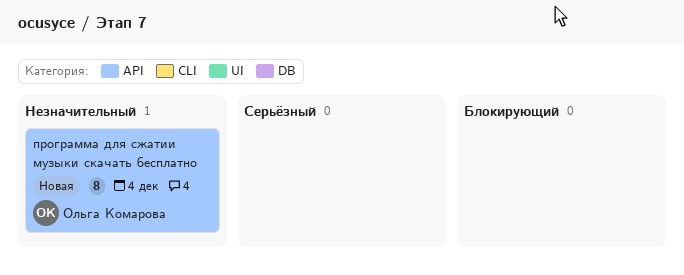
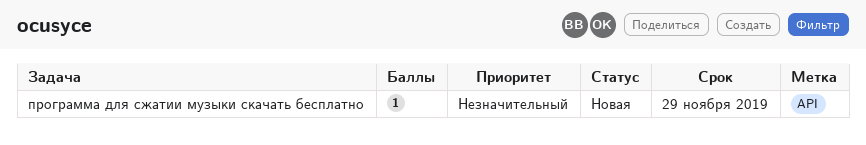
программа для сжатии музыки скачать бесплатно, estimate: 8 -> 1
программа для сжатии музыки скачать бесплатно, due: Dec 4 -> Nov 29

